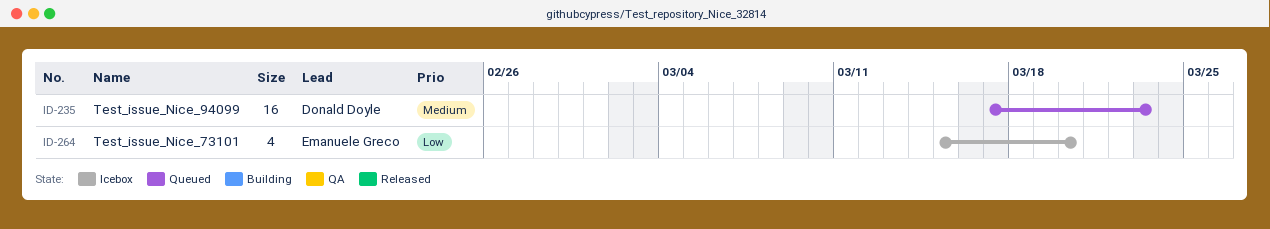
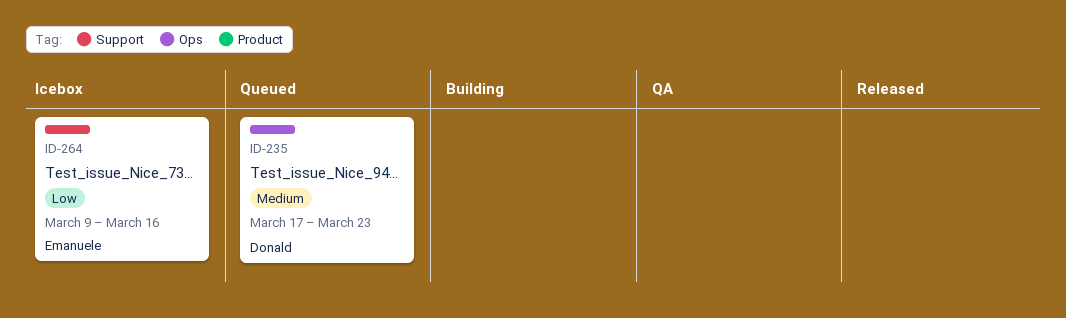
ID-264, start: Mar 15 -> Mar 9
ID-264, due: Mar 20 -> Mar 16

